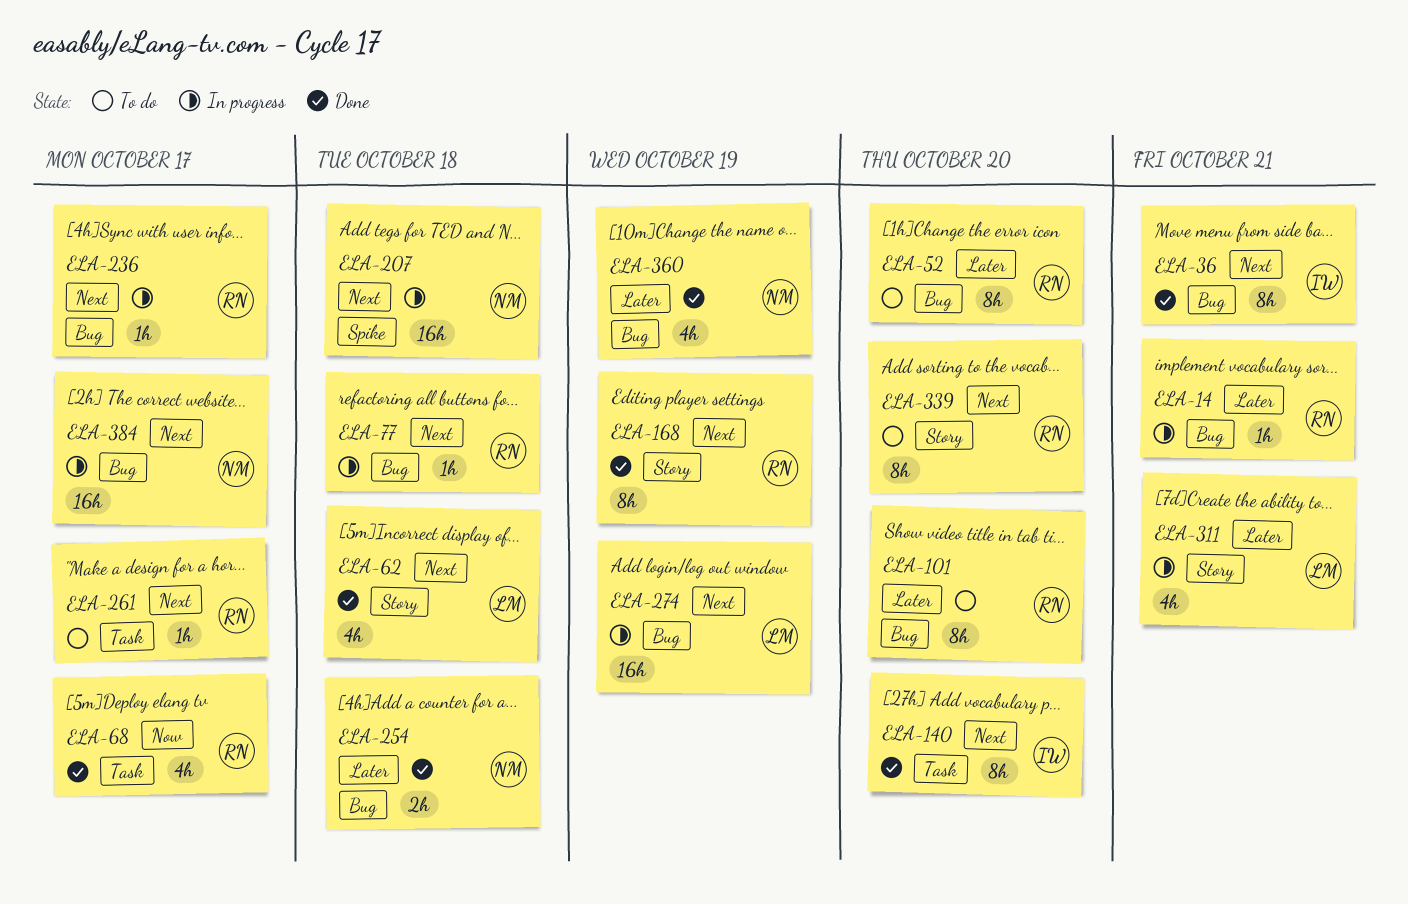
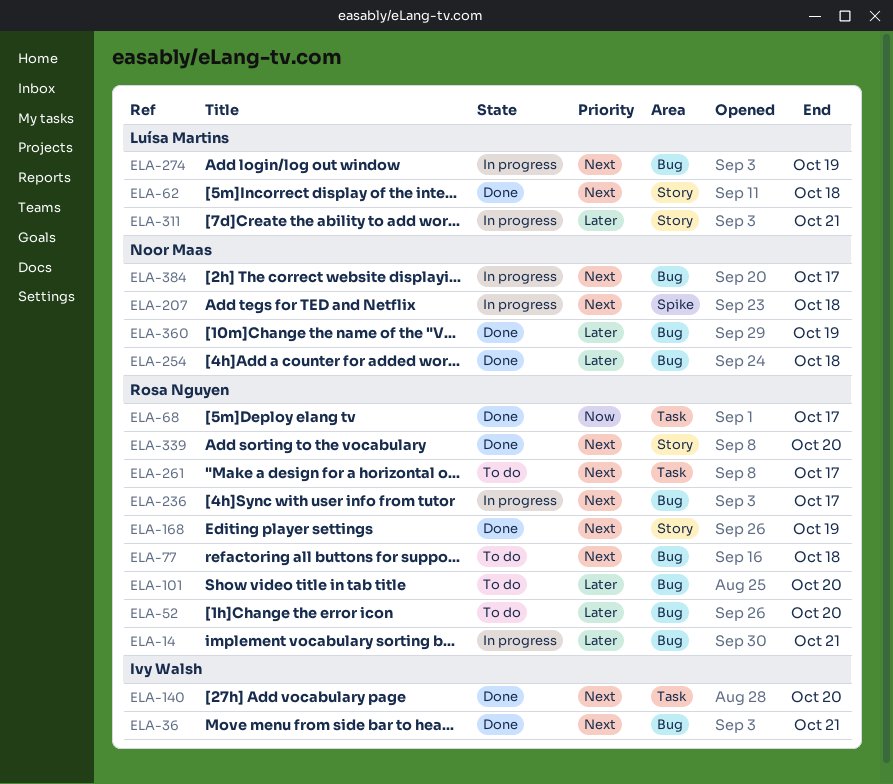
ELA-77, status: In progress -> To do
ELA-339, status: To do -> Done

